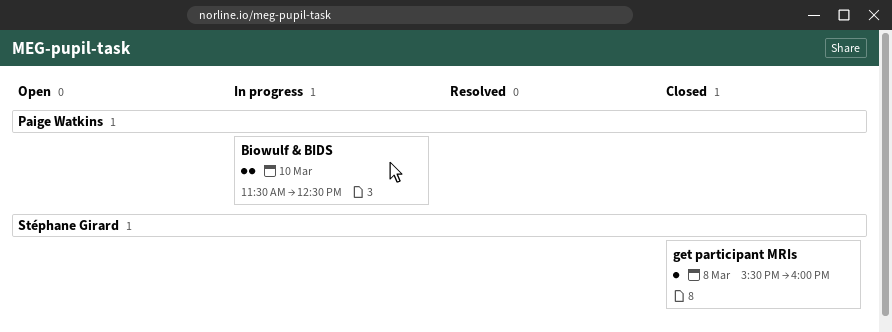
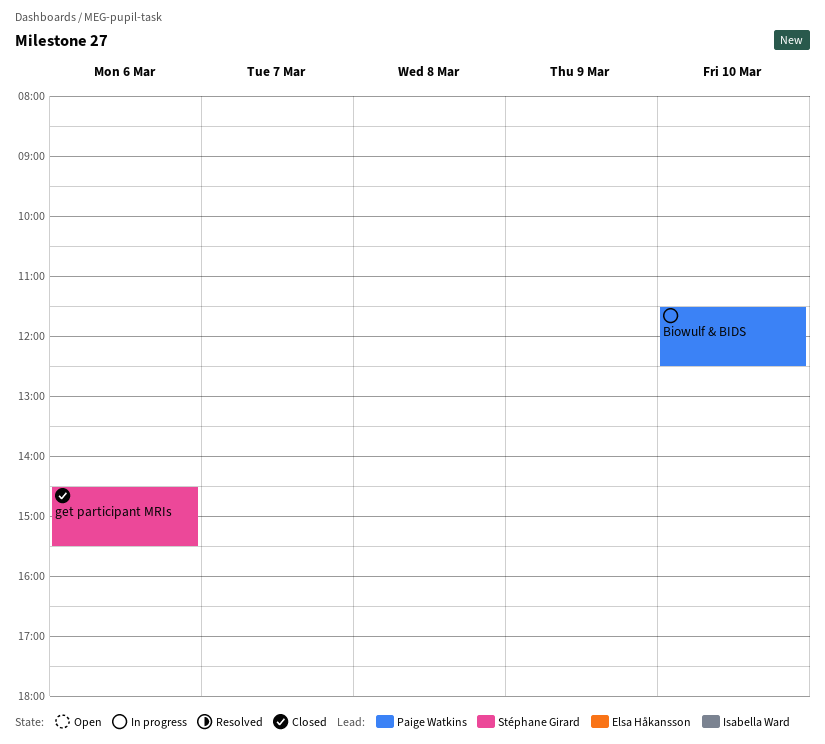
get participant MRIs, day: Mar 8 -> Mar 6
get participant MRIs, begins: 15:30 -> 14:30
get participant MRIs, ends: 16:00 -> 15:30

